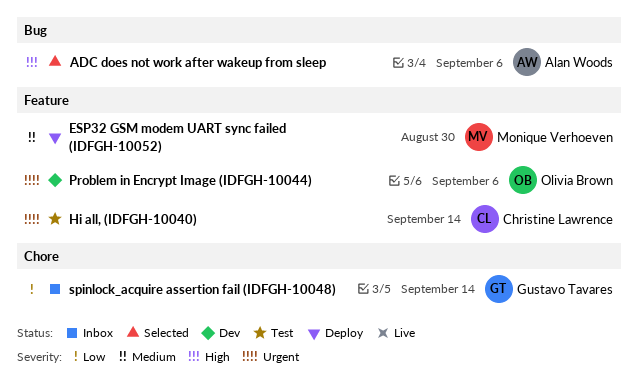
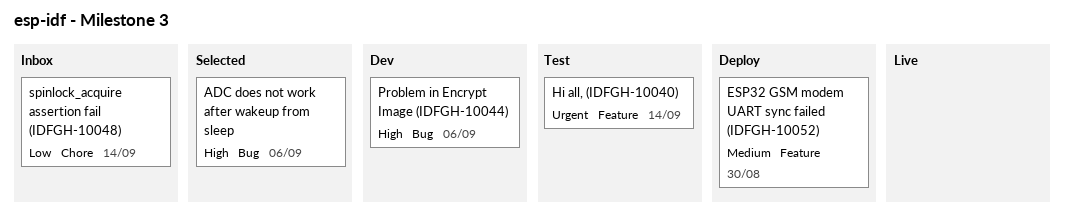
Problem in Encrypt Image (IDFGH-10044), priority: Urgent -> High
Problem in Encrypt Image (IDFGH-10044), label: Feature -> Bug

